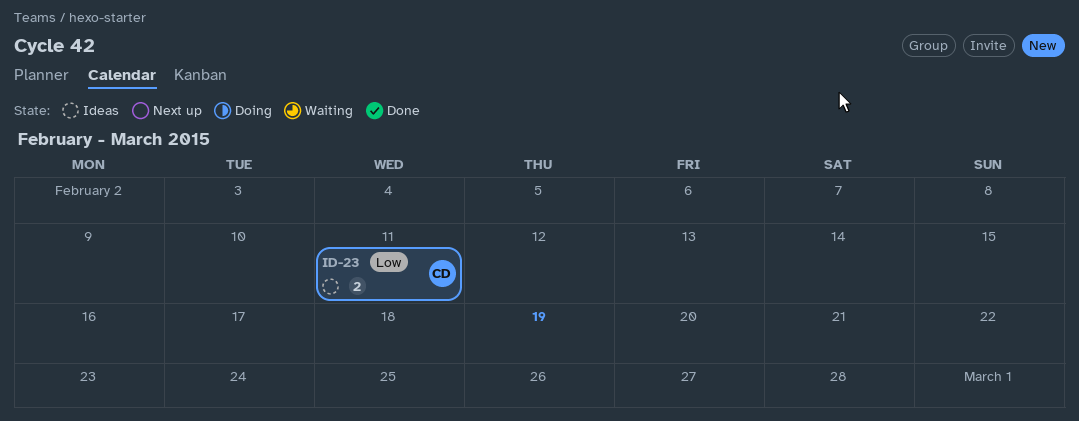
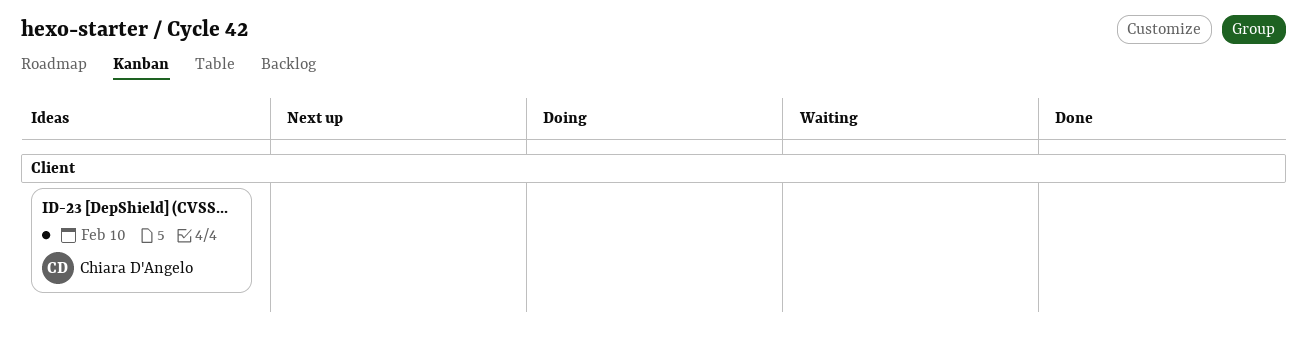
ID-23, estimate: 2 -> 1
ID-23, due: Feb 11 -> Feb 10

